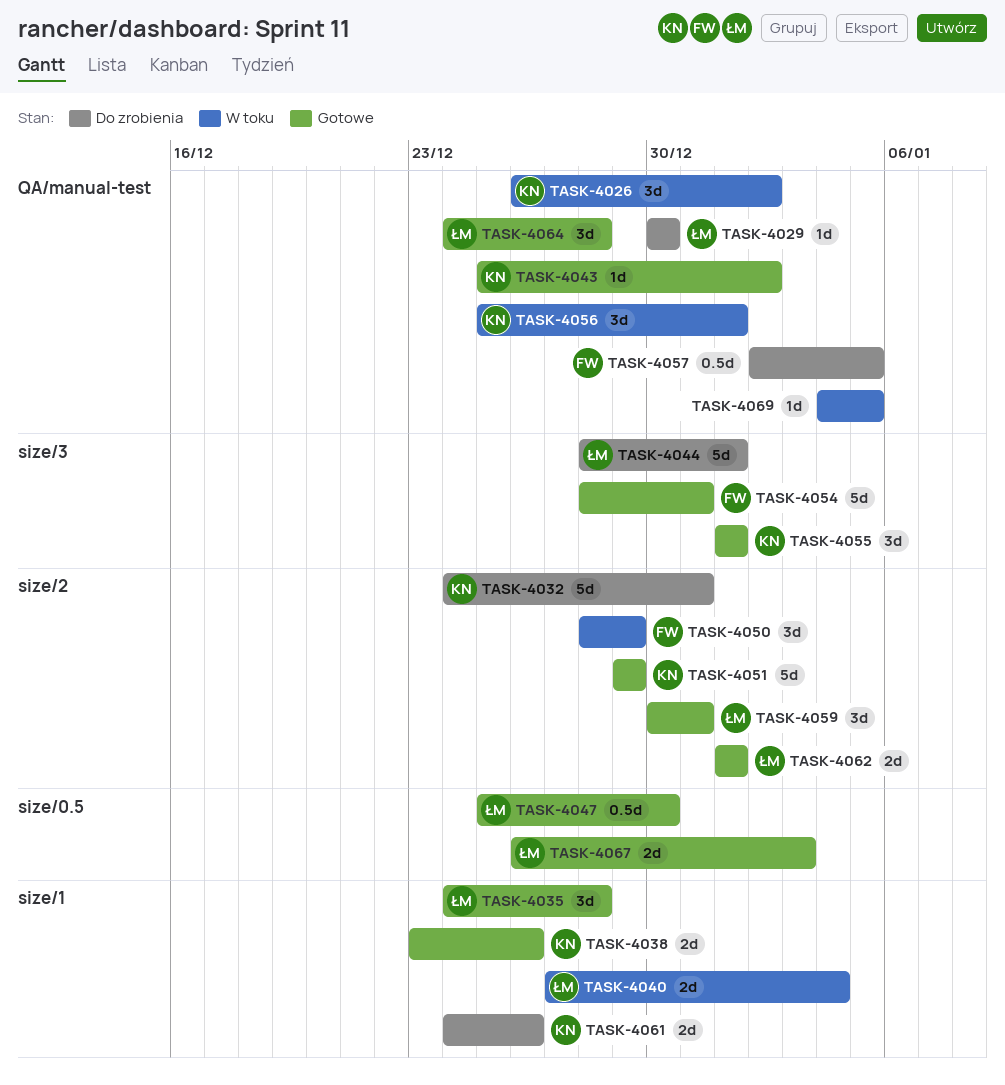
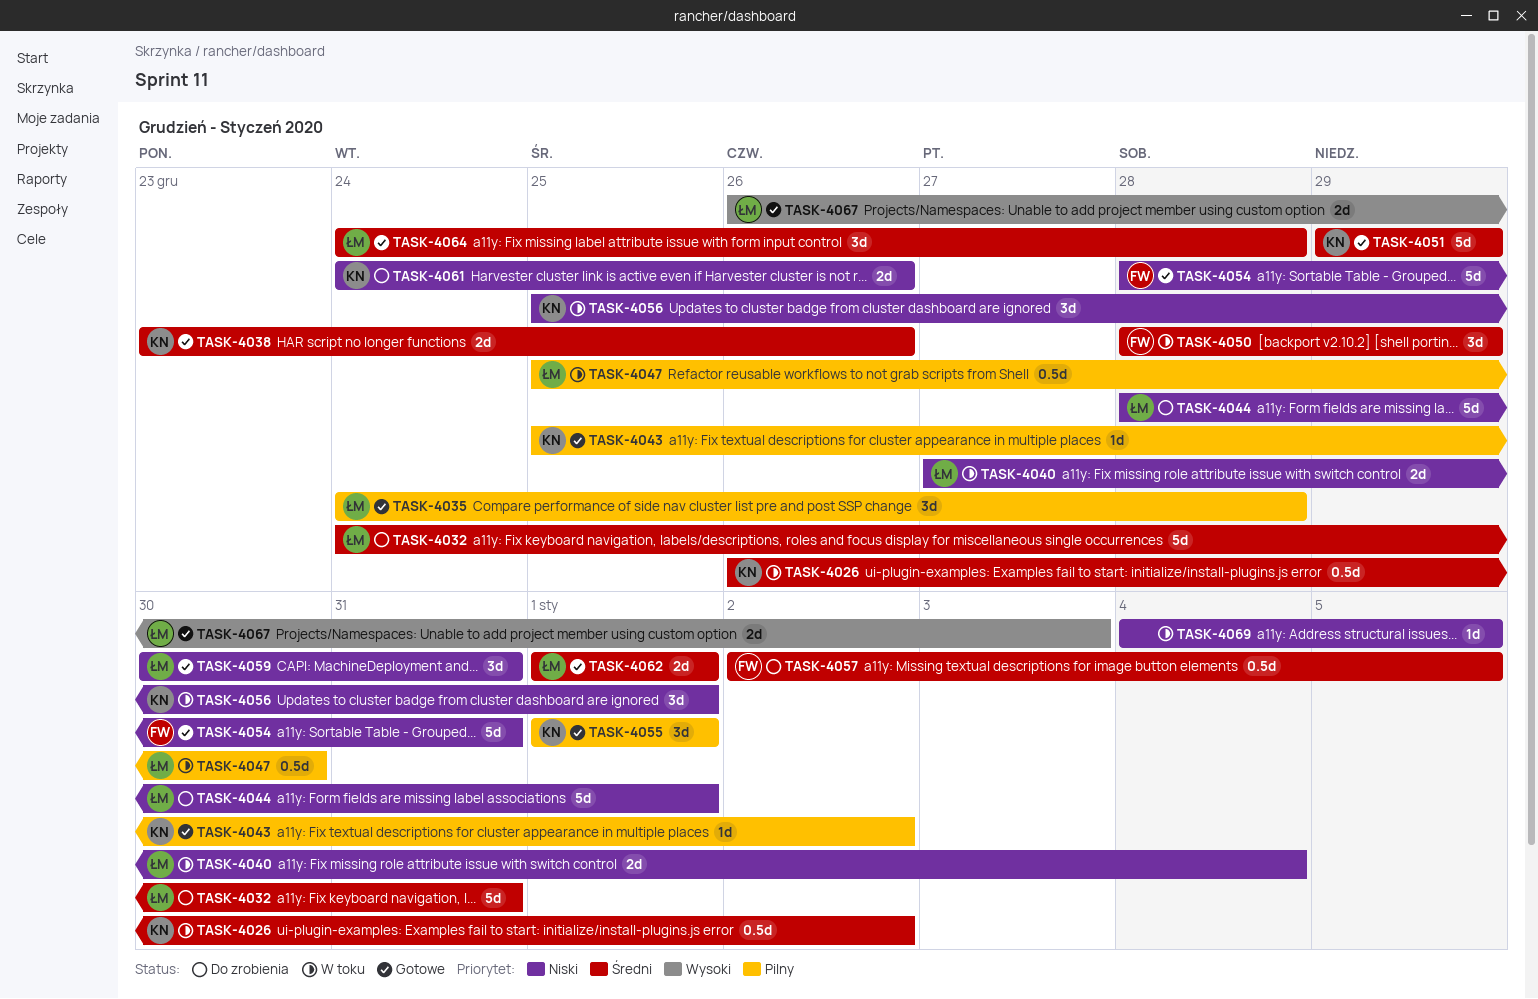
TASK-4026, estimate: 3d -> 0.5d
TASK-4029: present -> none
TASK-4032, owner: KN -> ŁM
TASK-4047, status: Gotowe -> W toku

